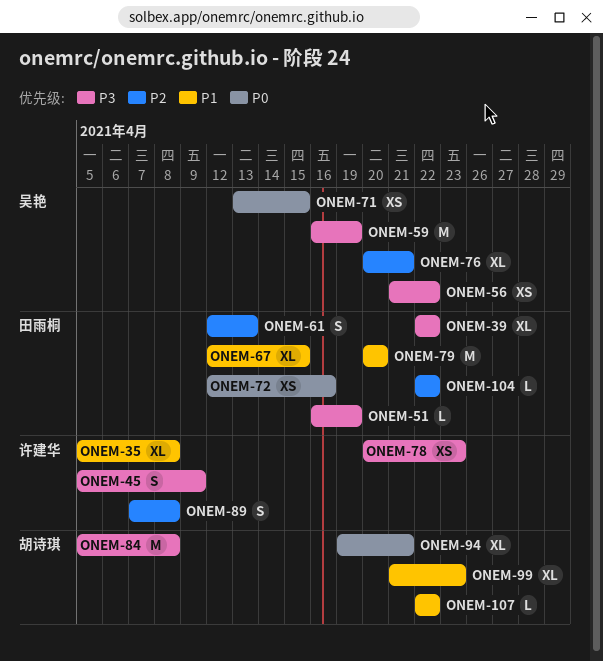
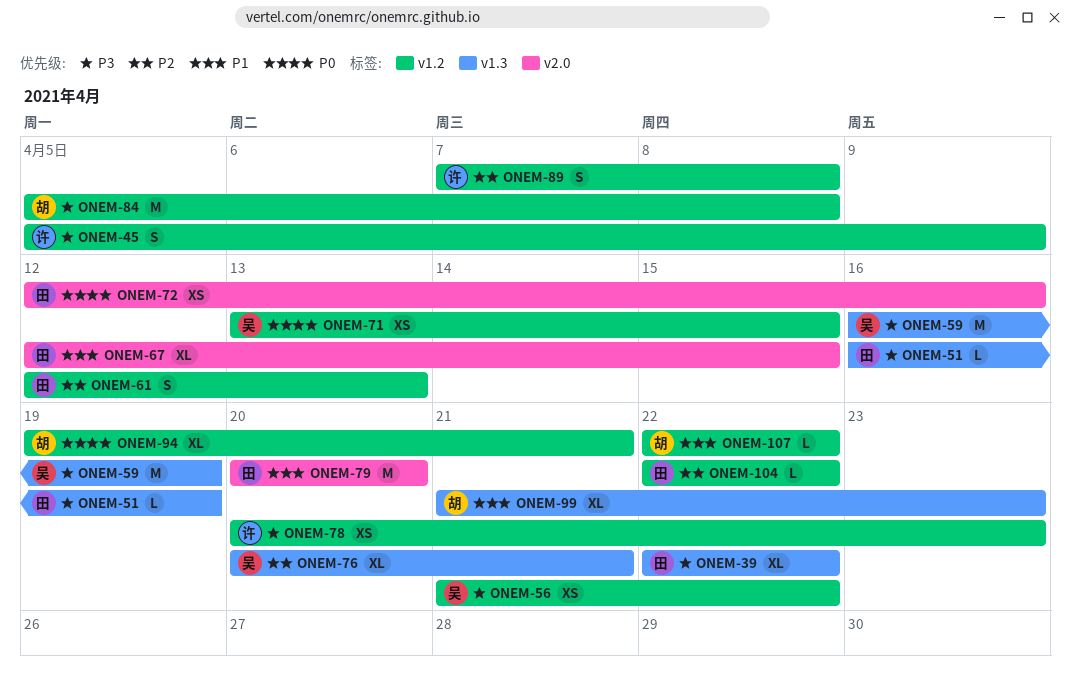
ONEM-35: present -> none

